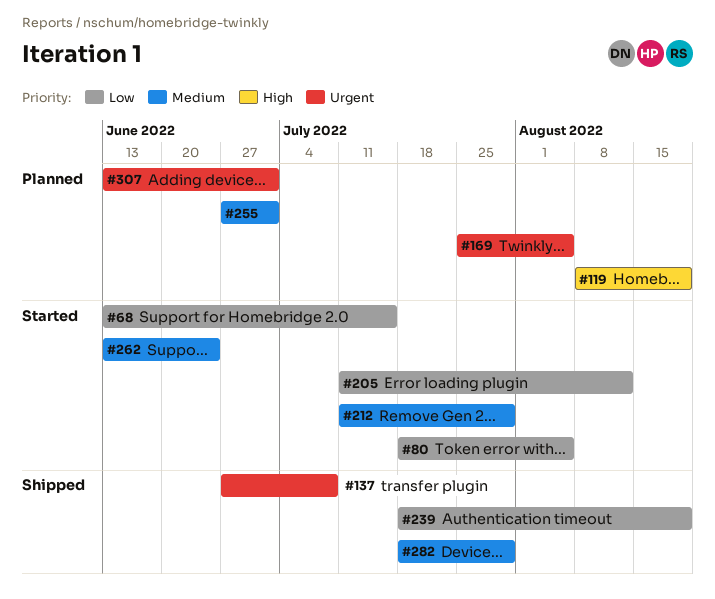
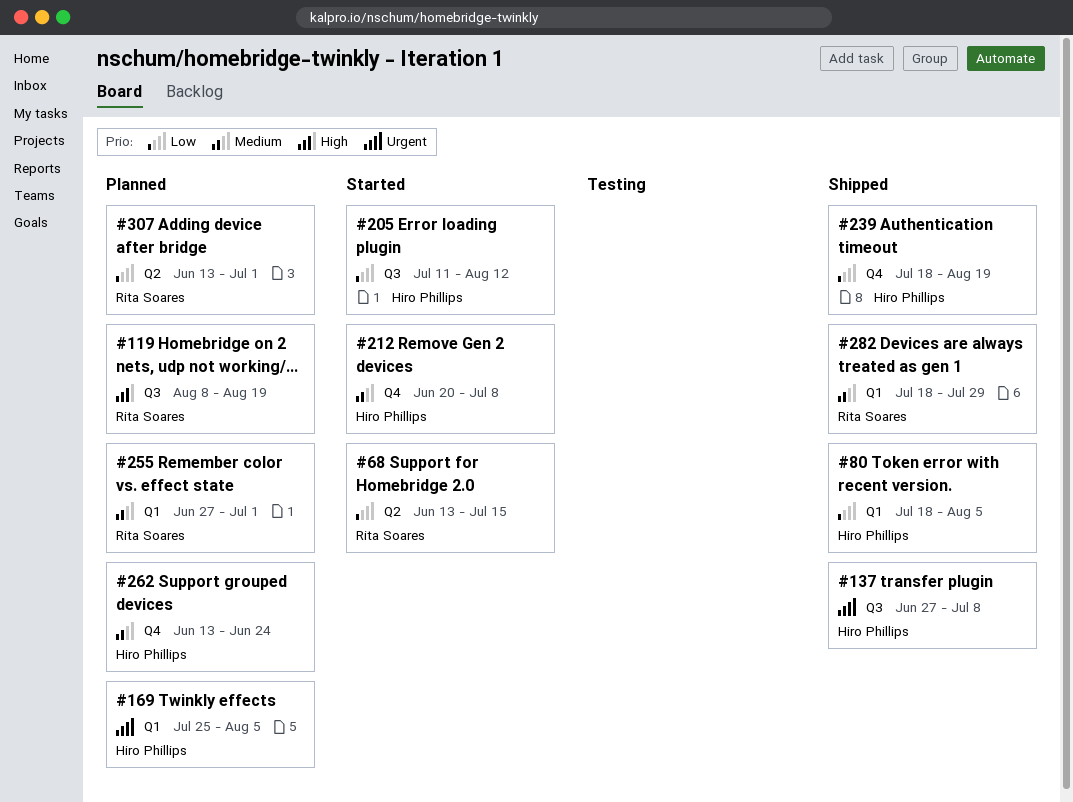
#80, status: Started -> Shipped
#212, start: Jul 11 -> Jun 20
#212, due: Jul 29 -> Jul 8
#262, status: Started -> Planned
#307, priority: Urgent -> Low

